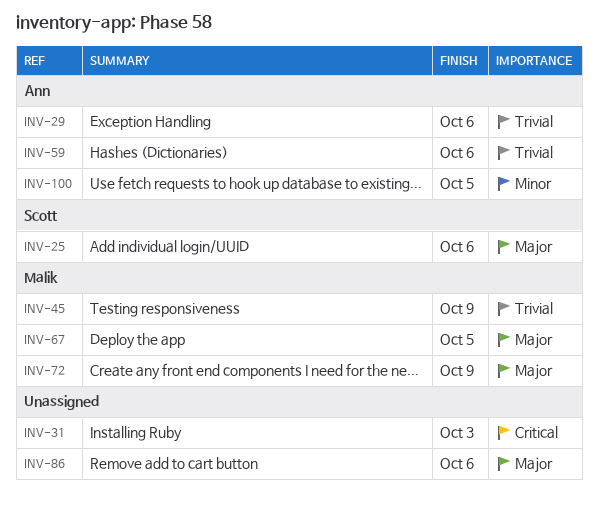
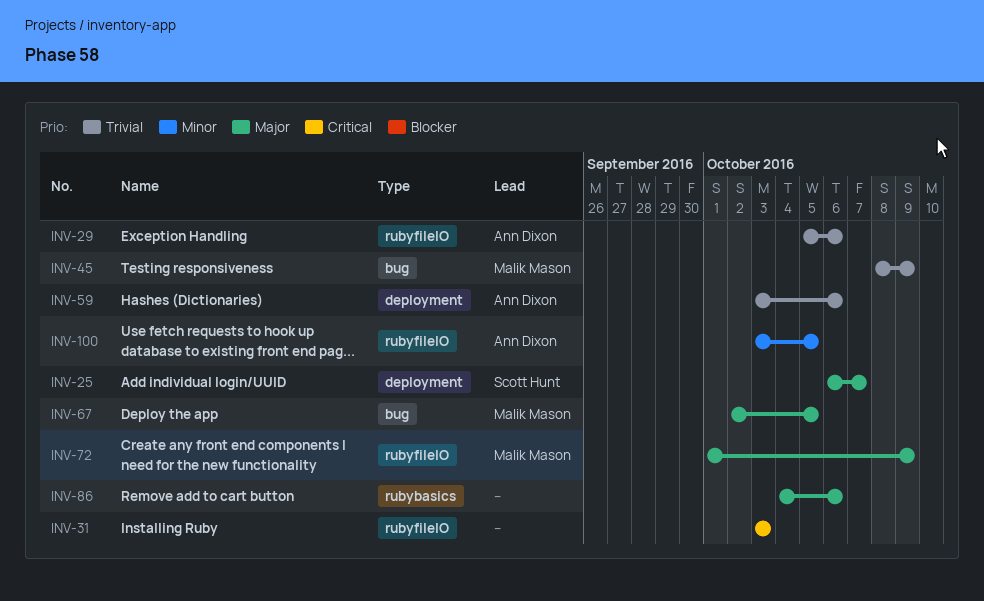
INV-25, due: Oct 6 -> Oct 7

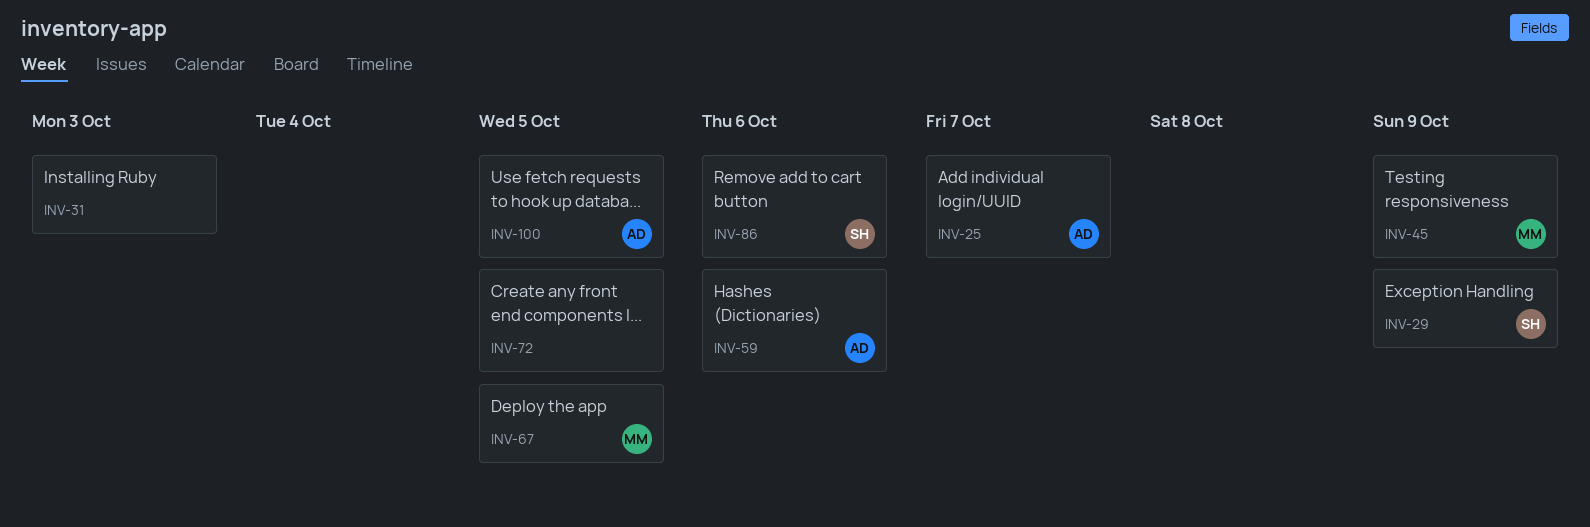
INV-25, owner: Scott Hunt -> Ann Dixon
INV-29, owner: Ann Dixon -> Scott Hunt
INV-29, due: Oct 6 -> Oct 9
INV-72, owner: Malik Mason -> none
INV-72, due: Oct 9 -> Oct 5
INV-86, owner: none -> Scott Hunt

